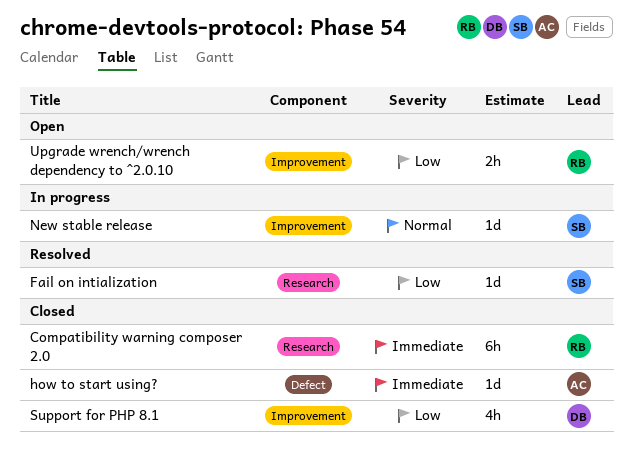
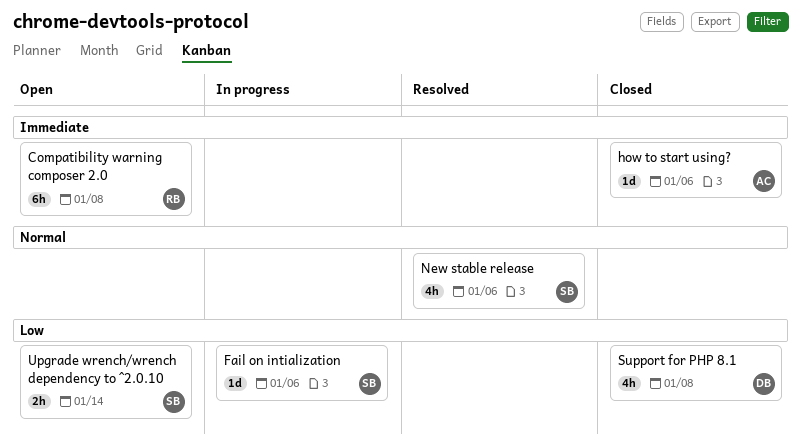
Compatibility warning composer 2.0, status: Closed -> Open
Fail on intialization, status: Resolved -> In progress
New stable release, status: In progress -> Resolved
New stable release, estimate: 1d -> 4h
Upgrade wrench/wrench dependency to ^2.0.10, owner: RB -> SB

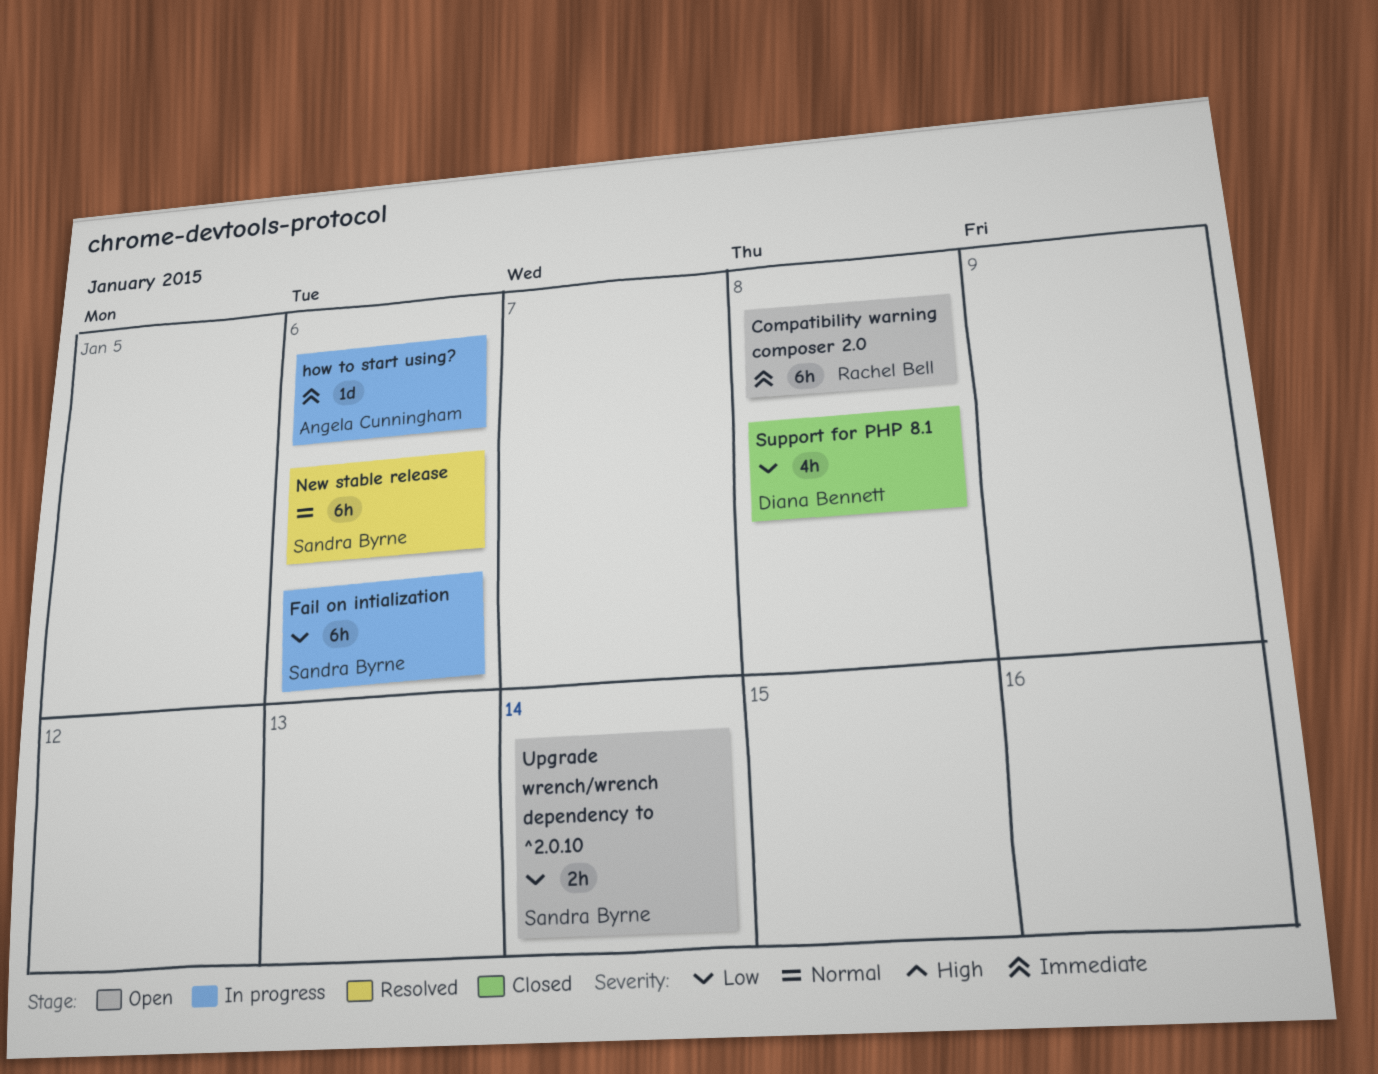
Fail on intialization, estimate: 1d -> 6h
how to start using?, status: Closed -> In progress
New stable release, estimate: 4h -> 6h

